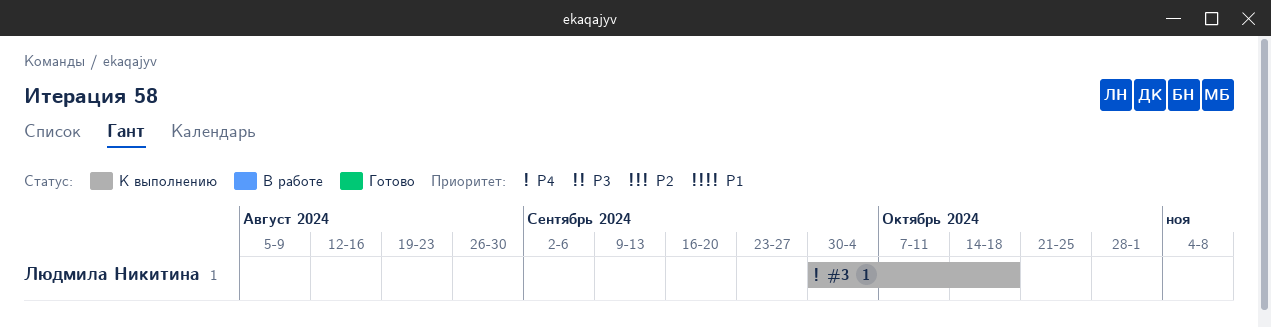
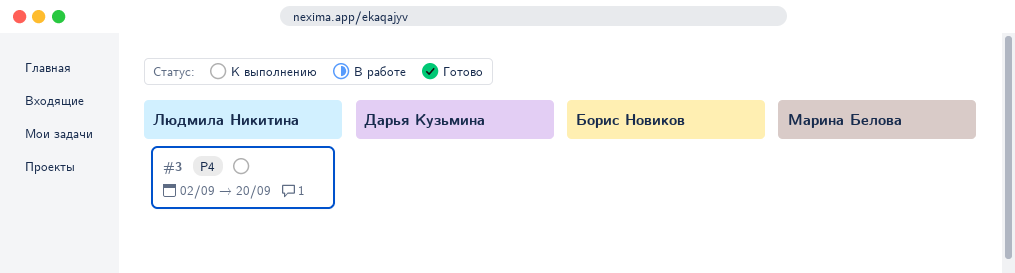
#3, start: Sep 30 -> Sep 2
#3, due: Oct 18 -> Sep 20

